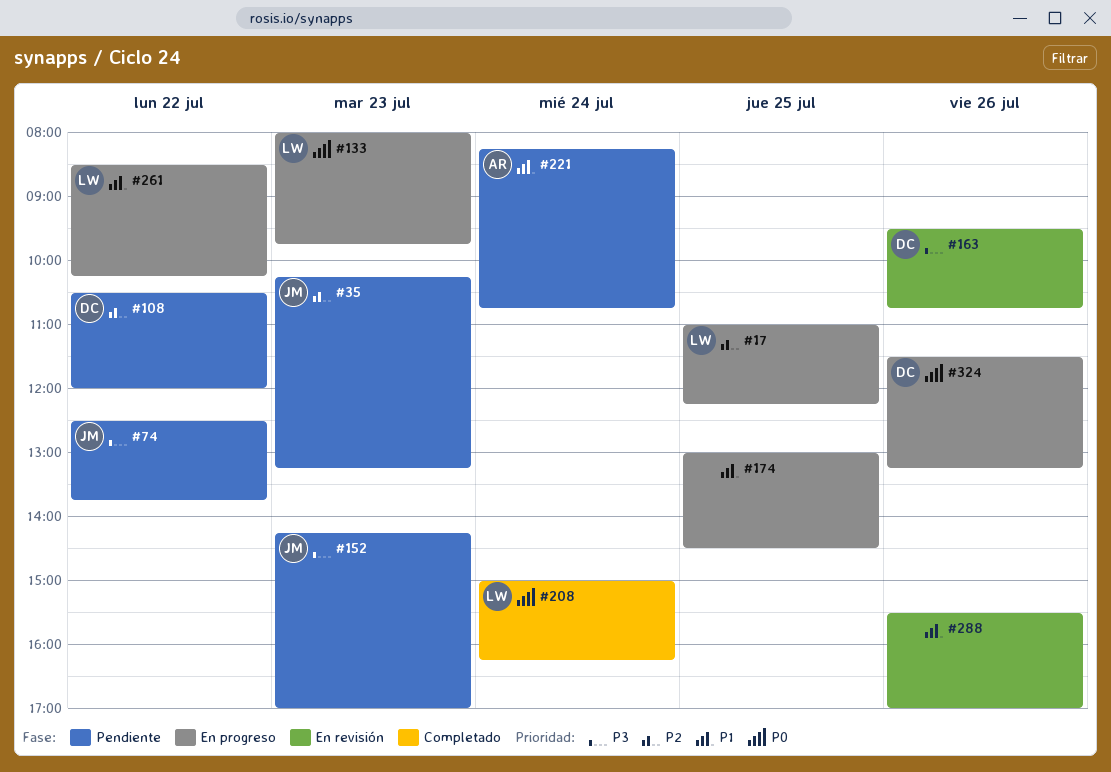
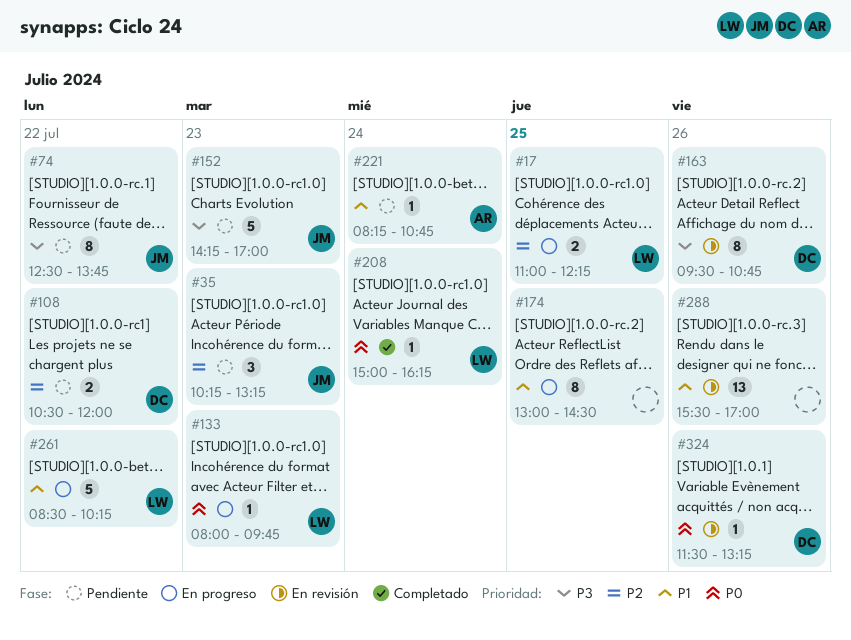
#324, status: En progreso -> En revisión

